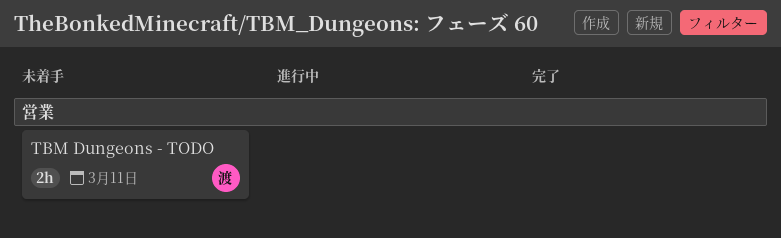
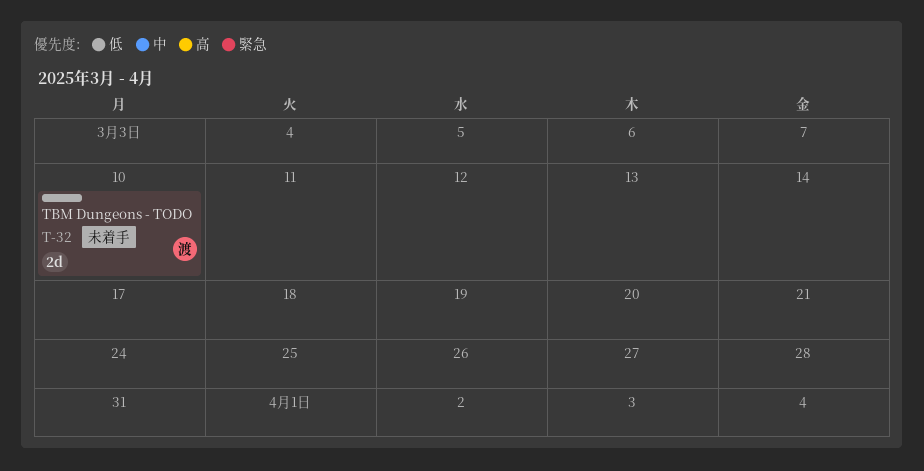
TBM Dungeons - TODO, estimate: 2h -> 2d
TBM Dungeons - TODO, due: Mar 11 -> Mar 10

